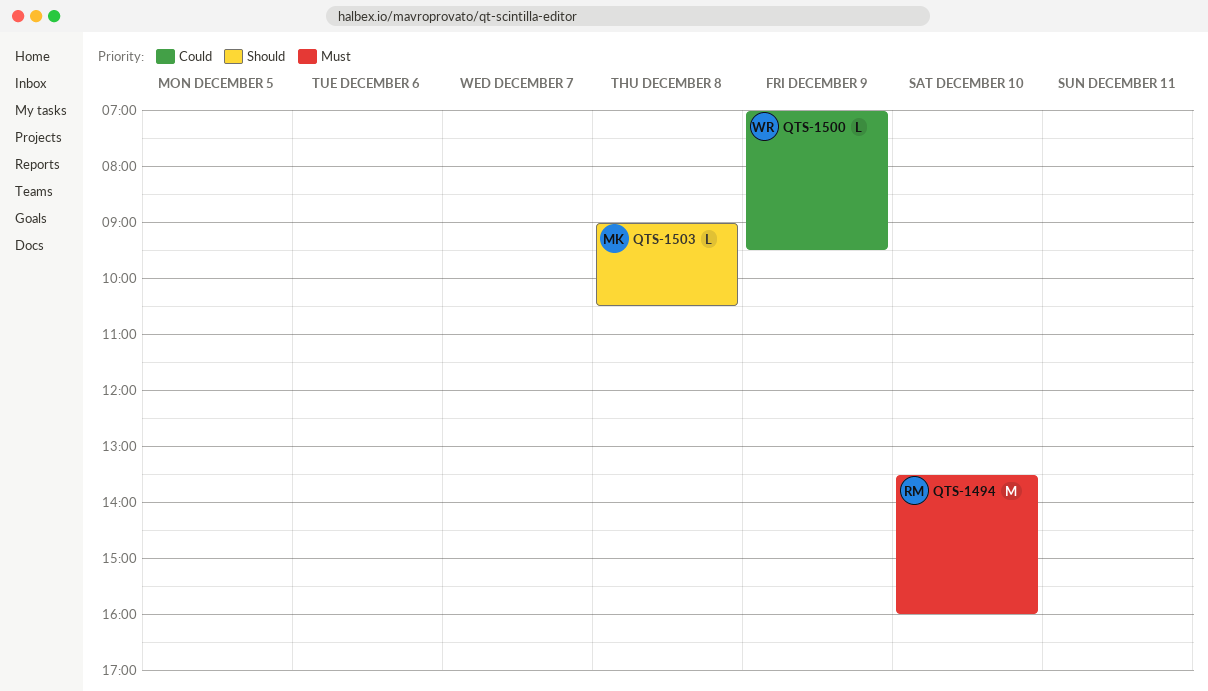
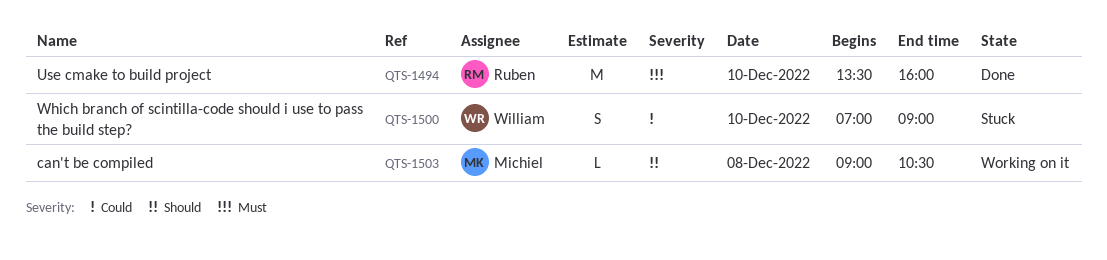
QTS-1500, estimate: L -> S
QTS-1500, day: Dec 9 -> Dec 10
QTS-1500, ends: 09:30 -> 09:00

